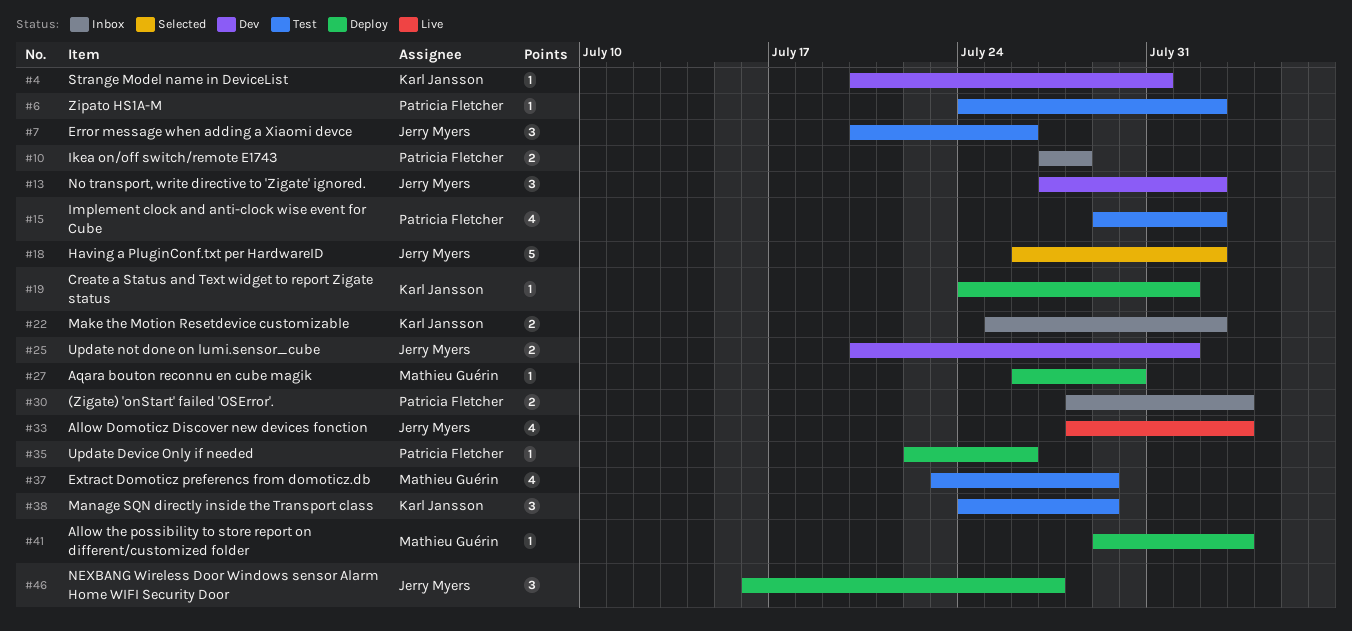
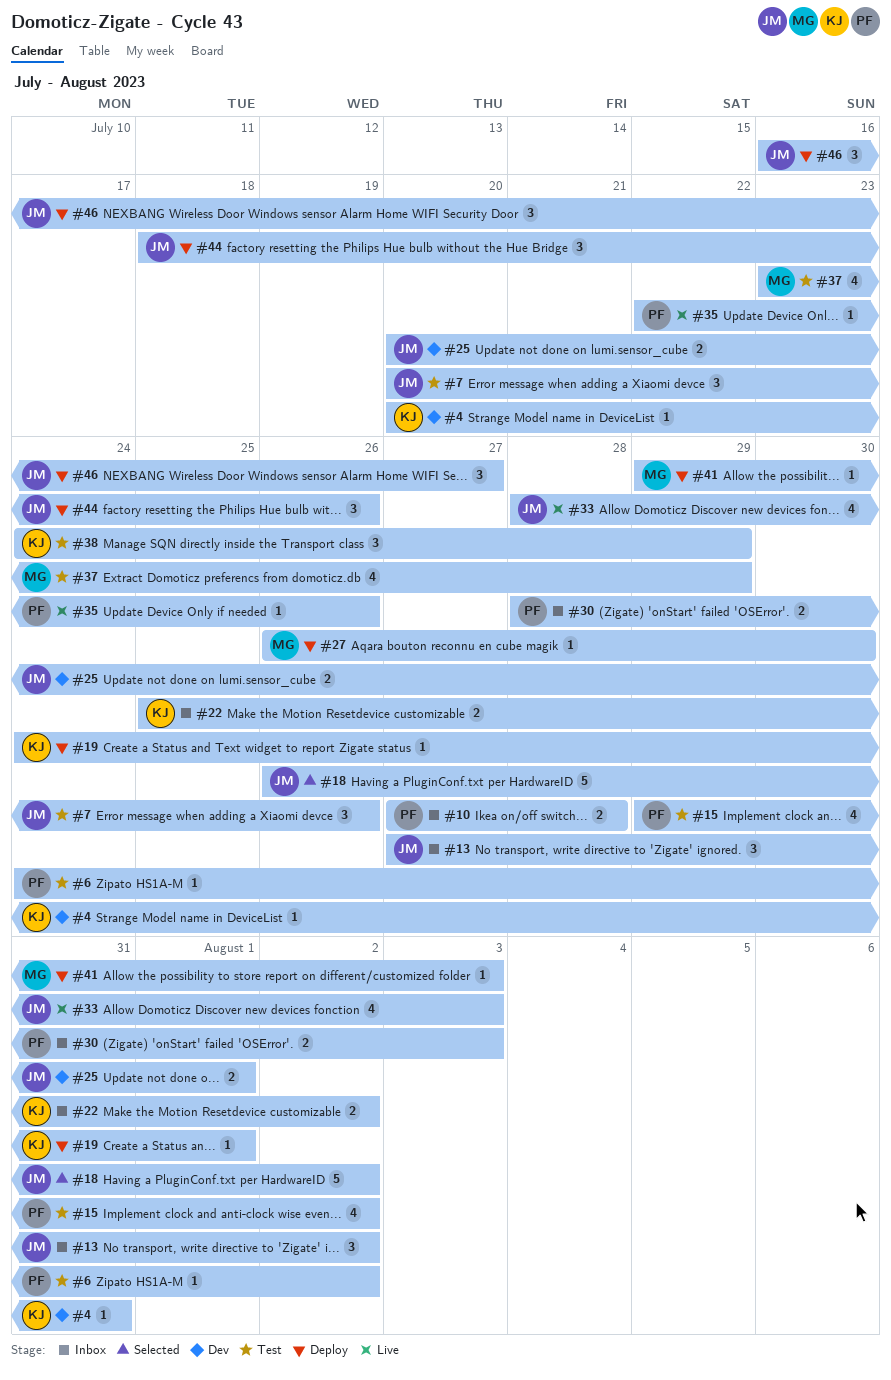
#13, status: Dev -> Inbox
#35, status: Deploy -> Live
#44: none -> present

